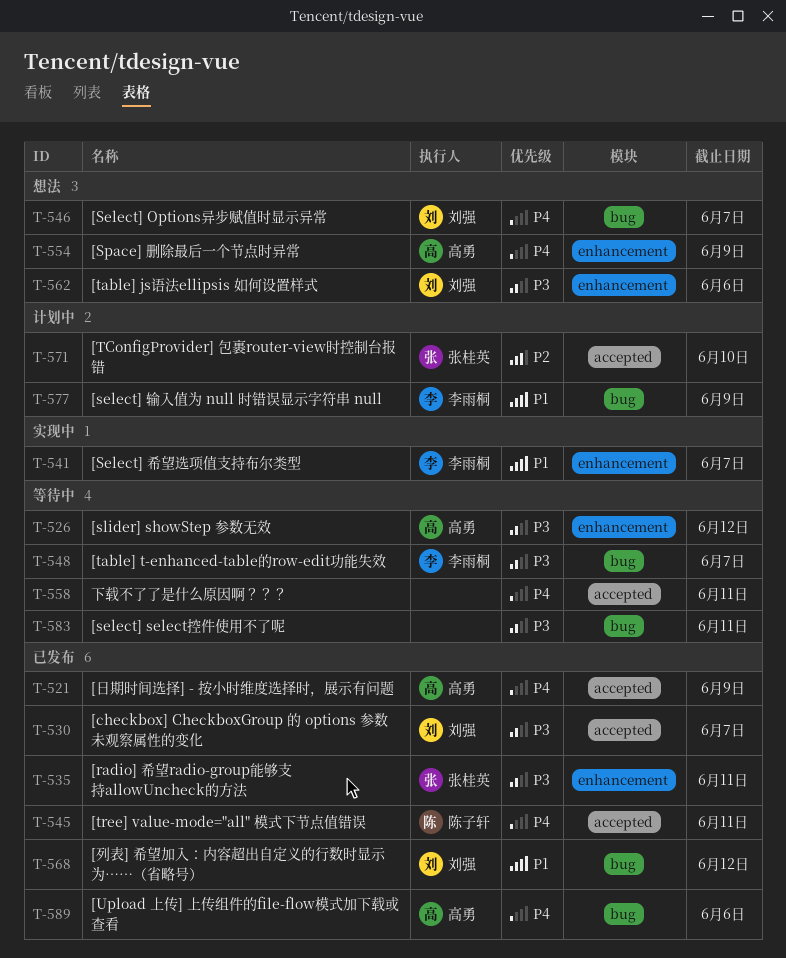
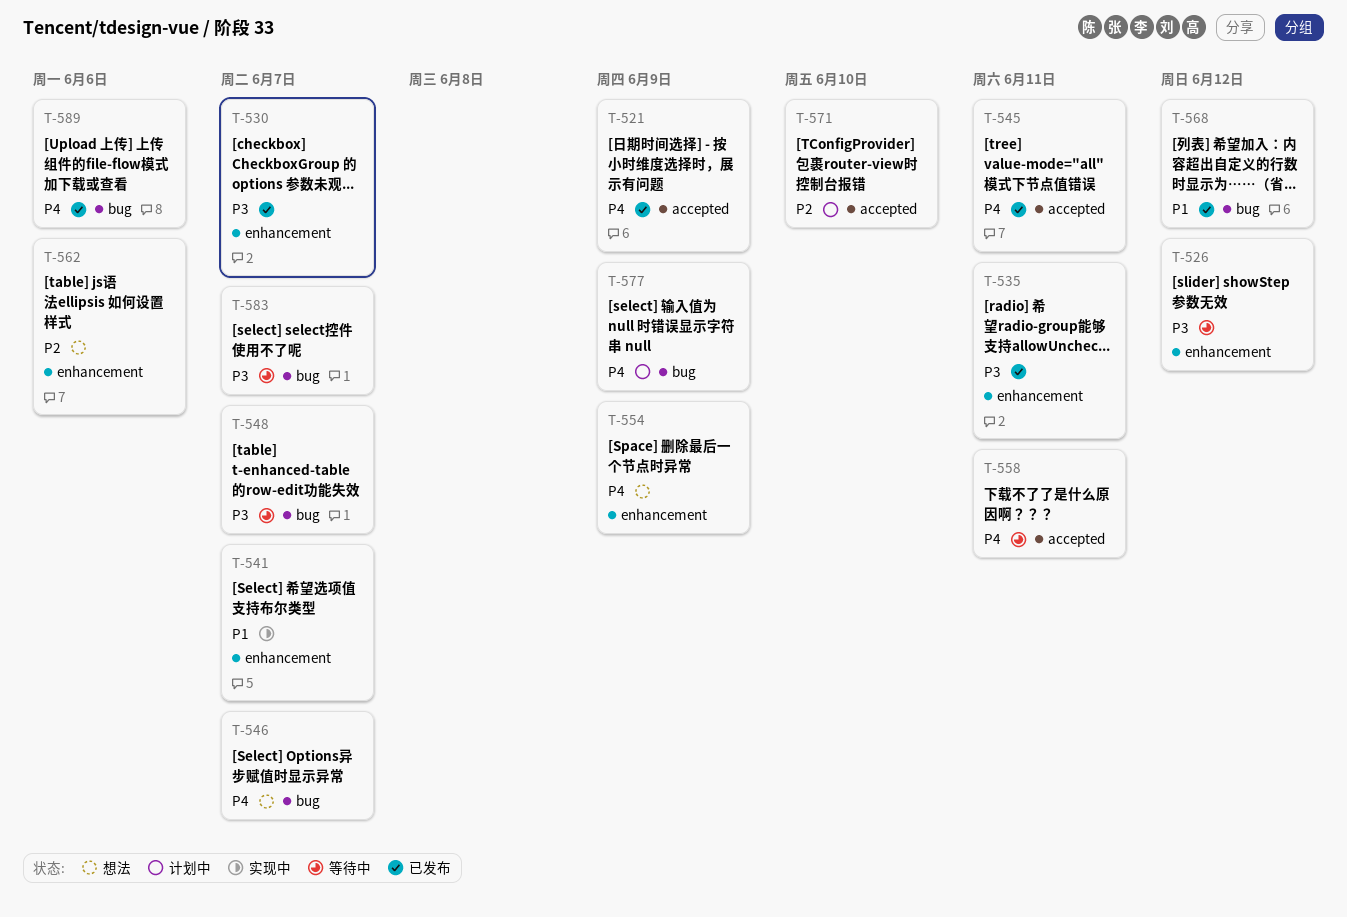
T-530, label: accepted -> enhancement
T-562, priority: P3 -> P2
T-577, priority: P1 -> P4
T-583, due: Jun 11 -> Jun 7

